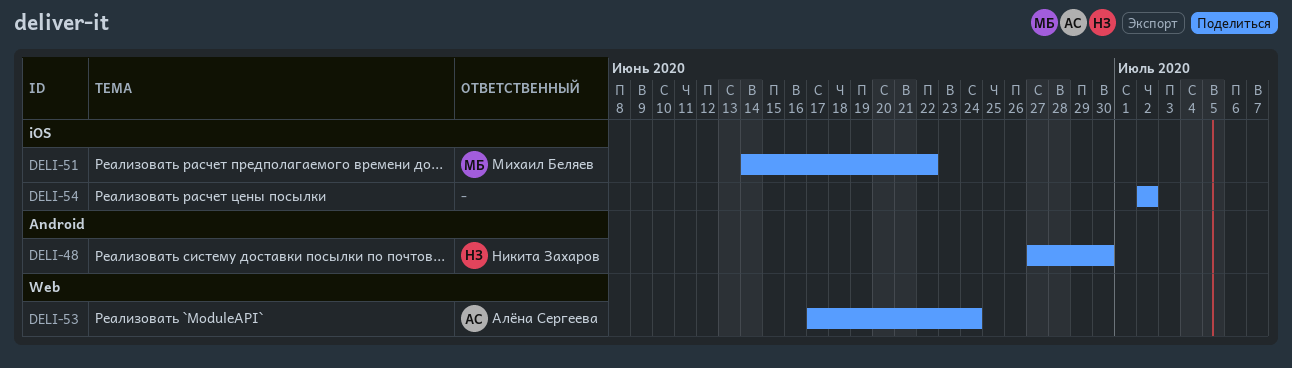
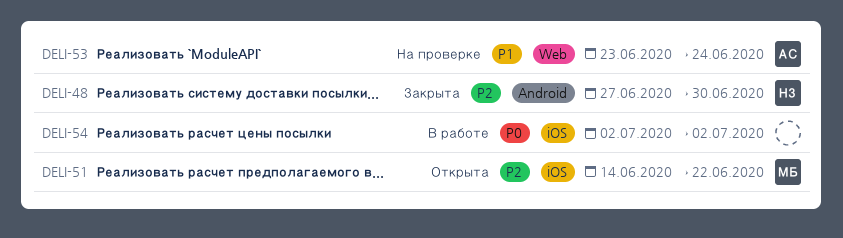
DELI-53, start: Jun 17 -> Jun 23

